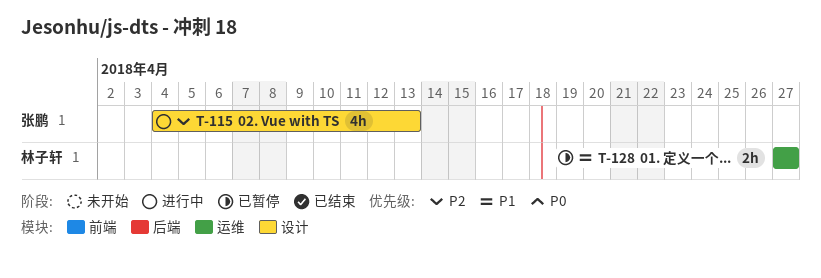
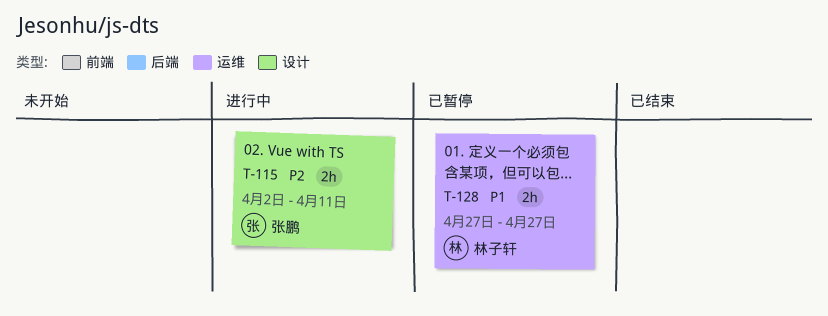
T-115, estimate: 4h -> 2h
T-115, start: Apr 4 -> Apr 2
T-115, due: Apr 13 -> Apr 11

